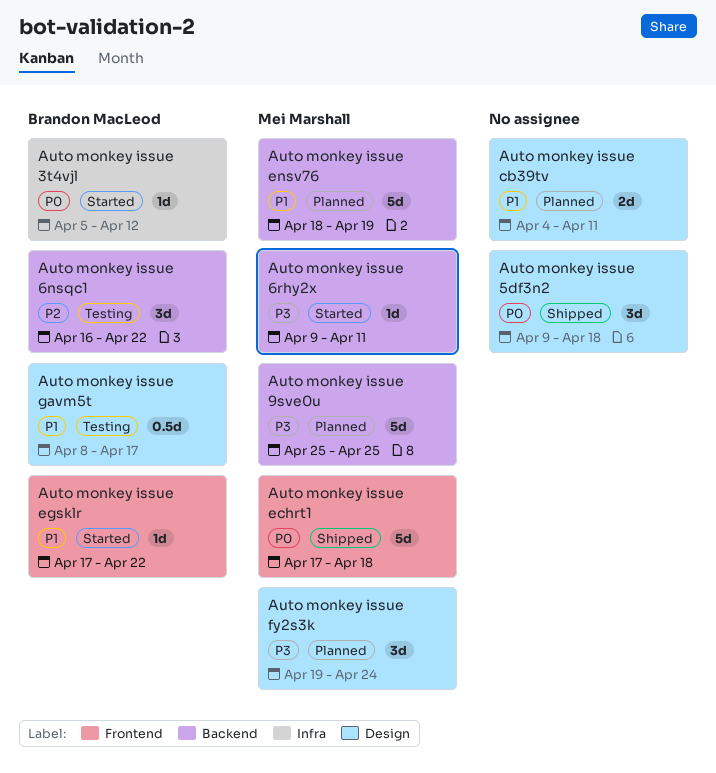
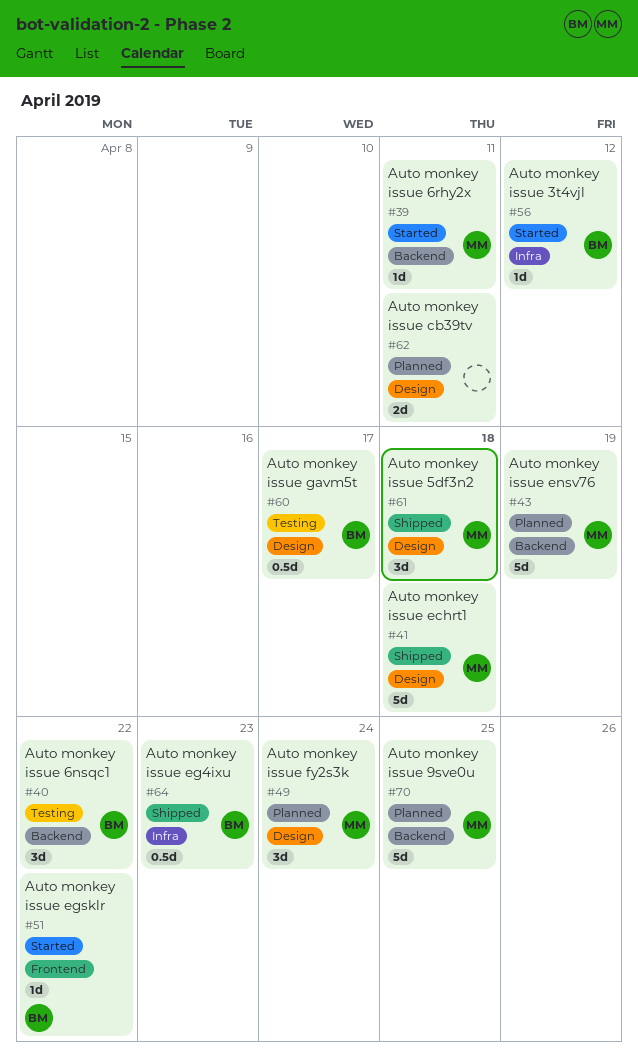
Auto monkey issue 5df3n2, owner: none -> Mei Marshall
Auto monkey issue echrt1, label: Frontend -> Design
Auto monkey issue eg4ixu: none -> present

